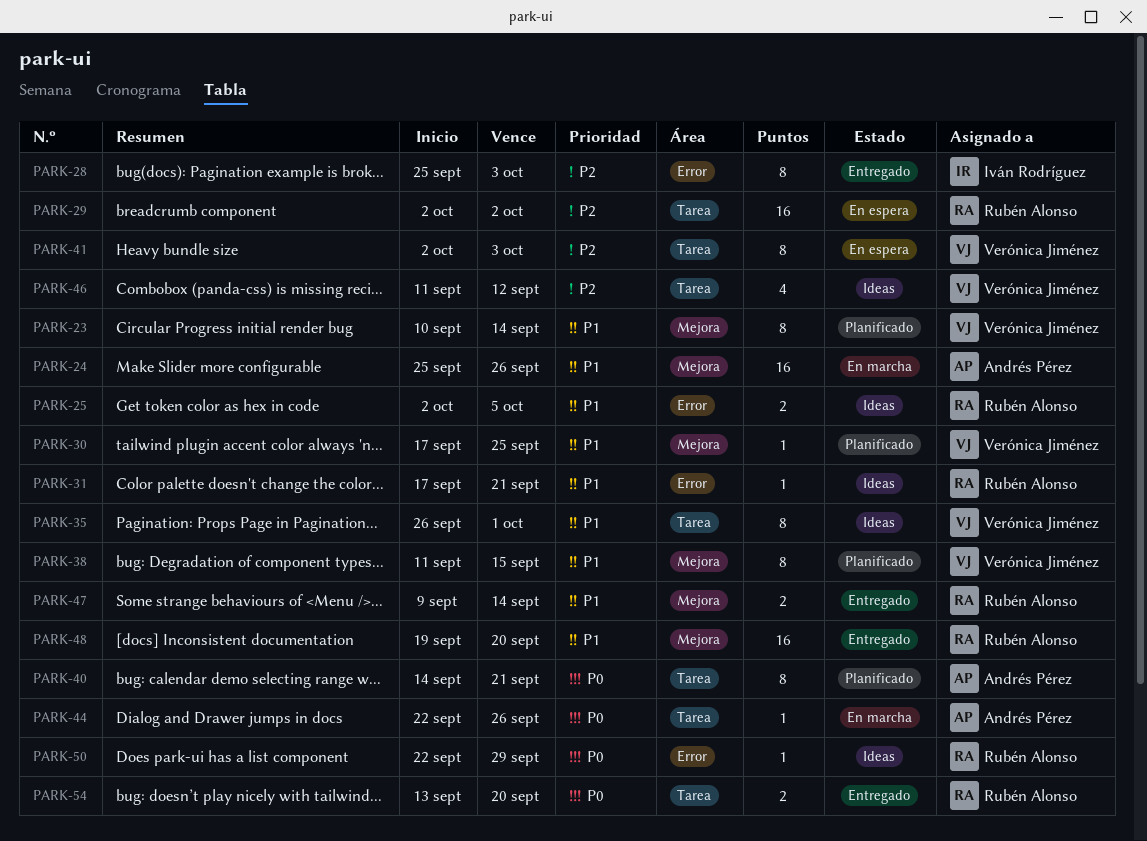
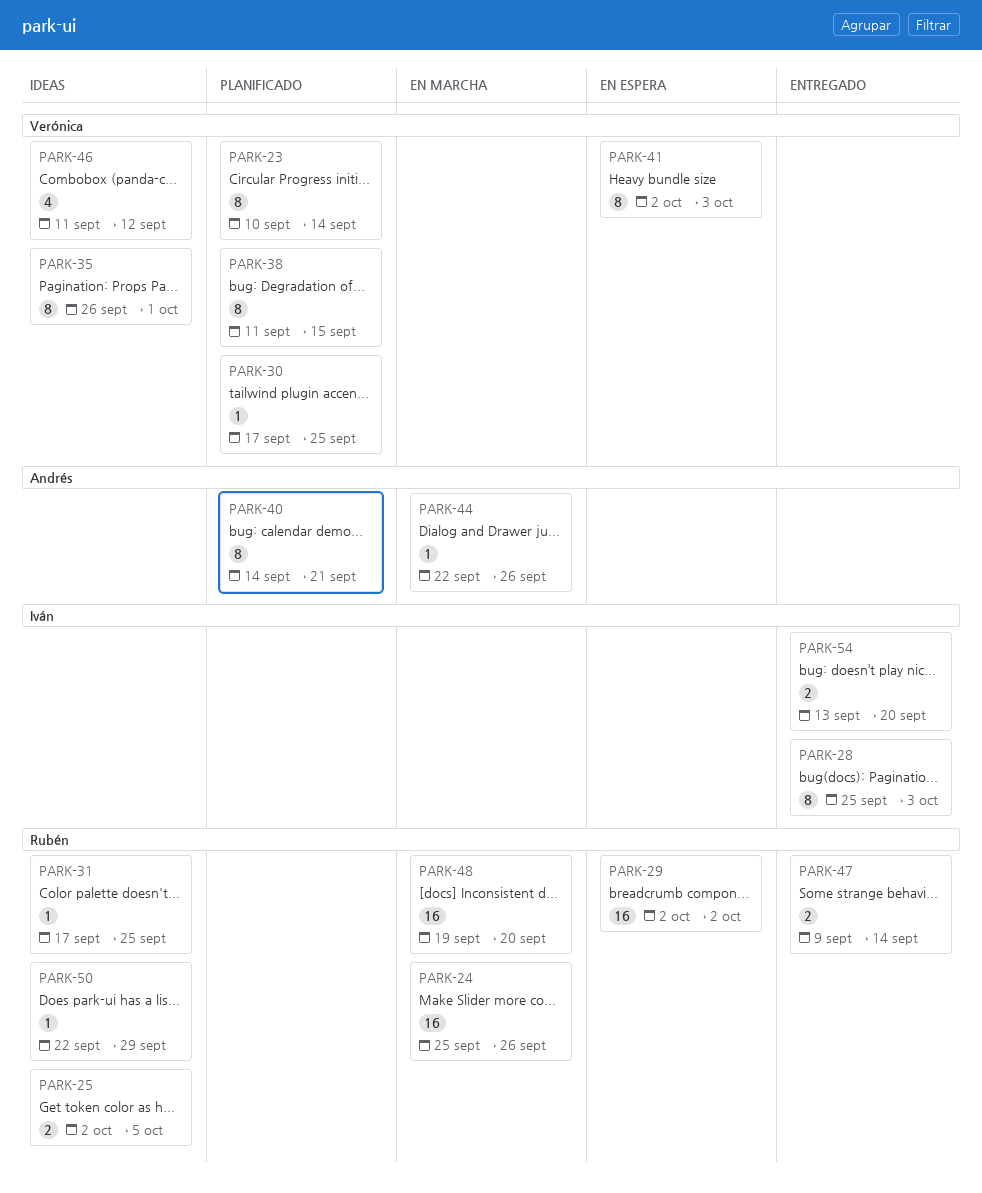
PARK-24, owner: Andrés Pérez -> Rubén Alonso
PARK-31, due: Sep 21 -> Sep 25
PARK-48, status: Entregado -> En marcha
PARK-54, owner: Rubén Alonso -> Iván Rodríguez

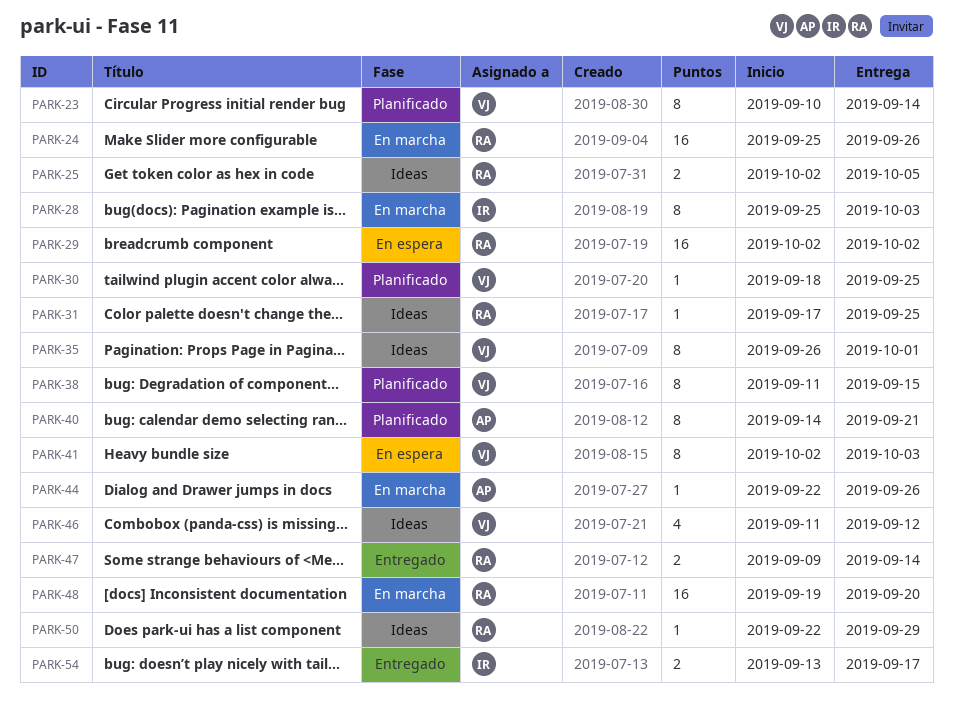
PARK-28, status: Entregado -> En marcha
PARK-30, start: Sep 17 -> Sep 18
PARK-54, due: Sep 20 -> Sep 17

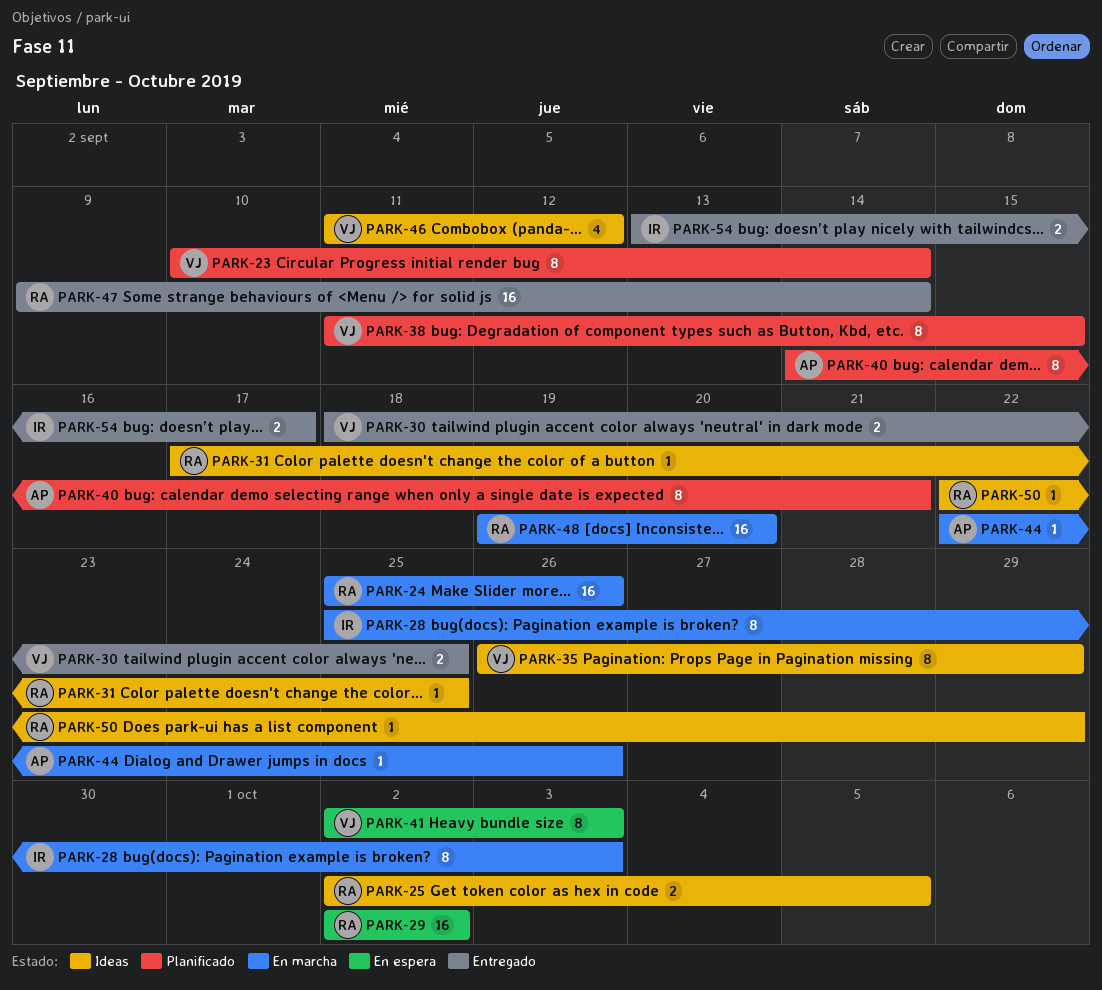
PARK-30, status: Planificado -> Entregado
PARK-30, estimate: 1 -> 2
PARK-35, due: Oct 1 -> Sep 29
PARK-47, estimate: 2 -> 16

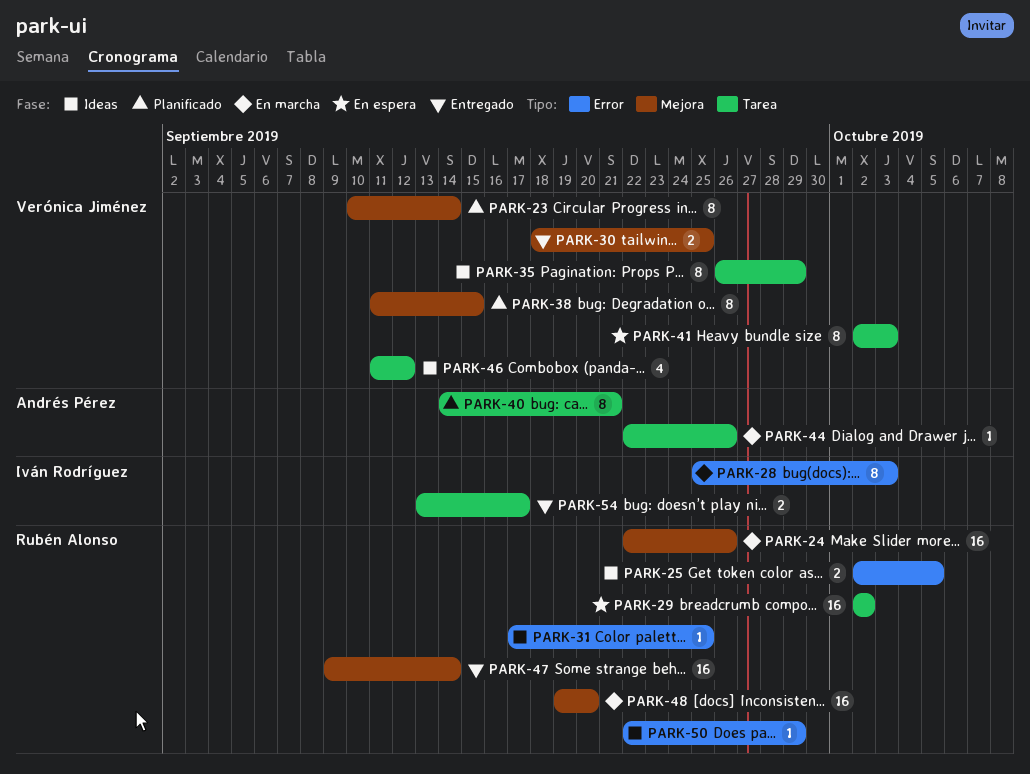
PARK-24, start: Sep 25 -> Sep 22

